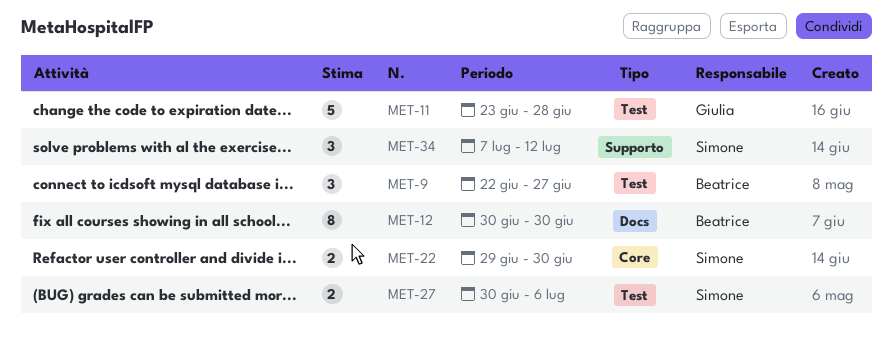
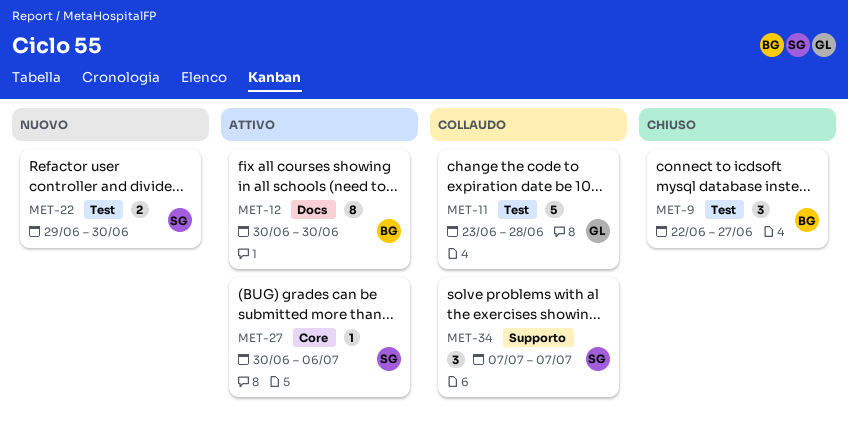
MET-22, label: Core -> Test
MET-27, label: Test -> Core
MET-27, estimate: 2 -> 1
MET-34, due: Jul 12 -> Jul 7

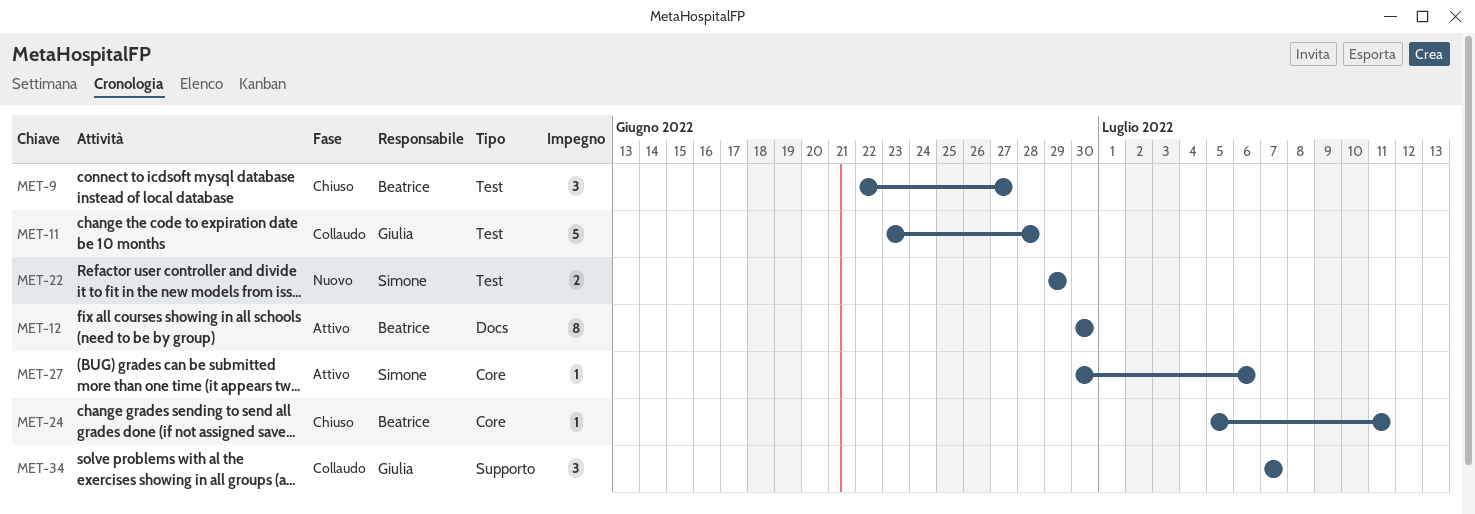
MET-22, due: Jun 30 -> Jun 29
MET-24: none -> present
MET-34, owner: Simone -> Giulia

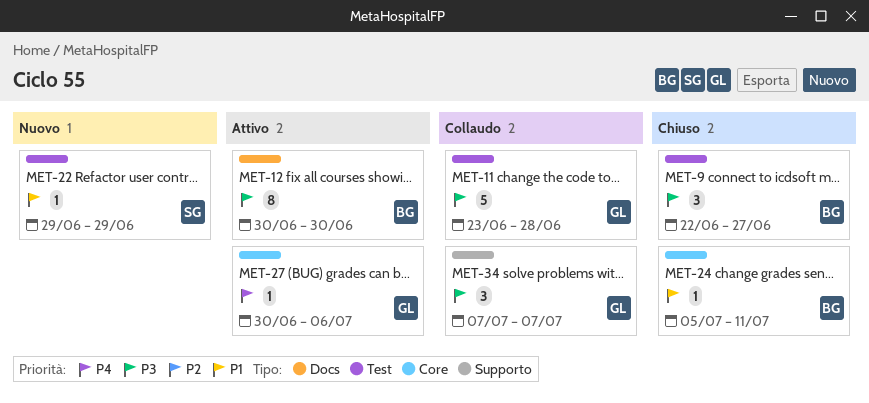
MET-22, estimate: 2 -> 1
MET-27, owner: Simone -> Giulia

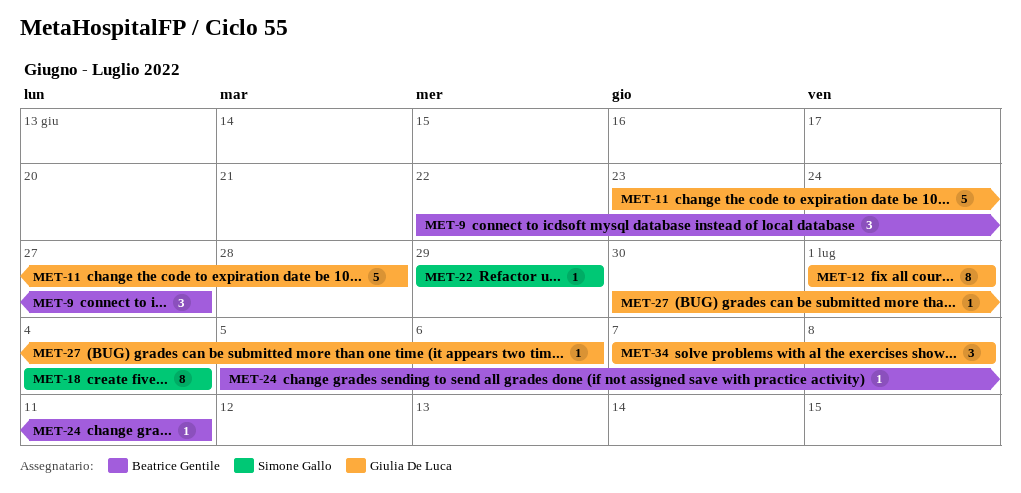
MET-12, owner: Beatrice Gentile -> Giulia De Luca
MET-12, start: Jun 30 -> Jul 1
MET-12, due: Jun 30 -> Jul 1
MET-18: none -> present
MET-34, due: Jul 7 -> Jul 8

